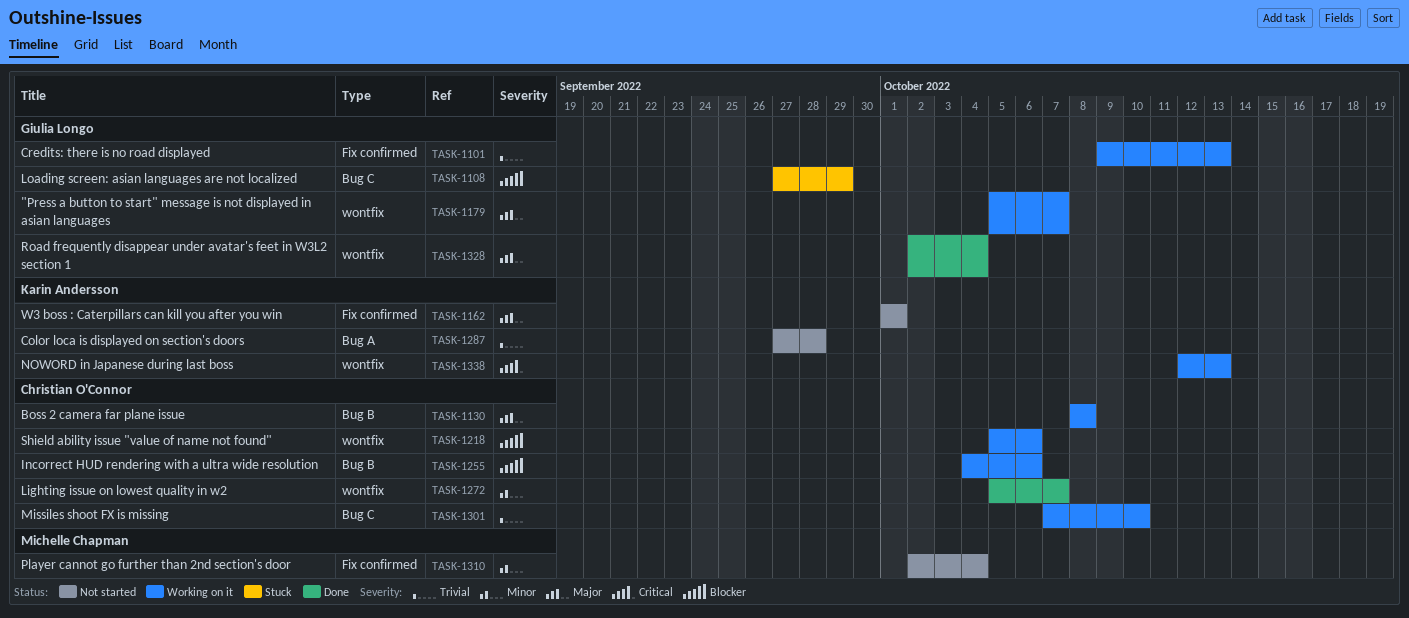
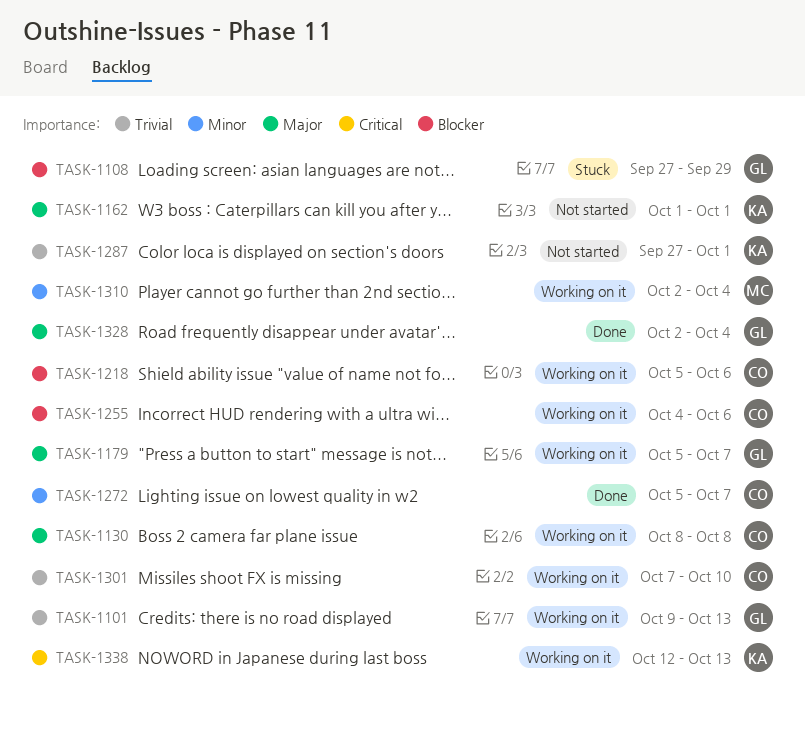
TASK-1287, due: Sep 28 -> Oct 1
TASK-1310, status: Not started -> Working on it

